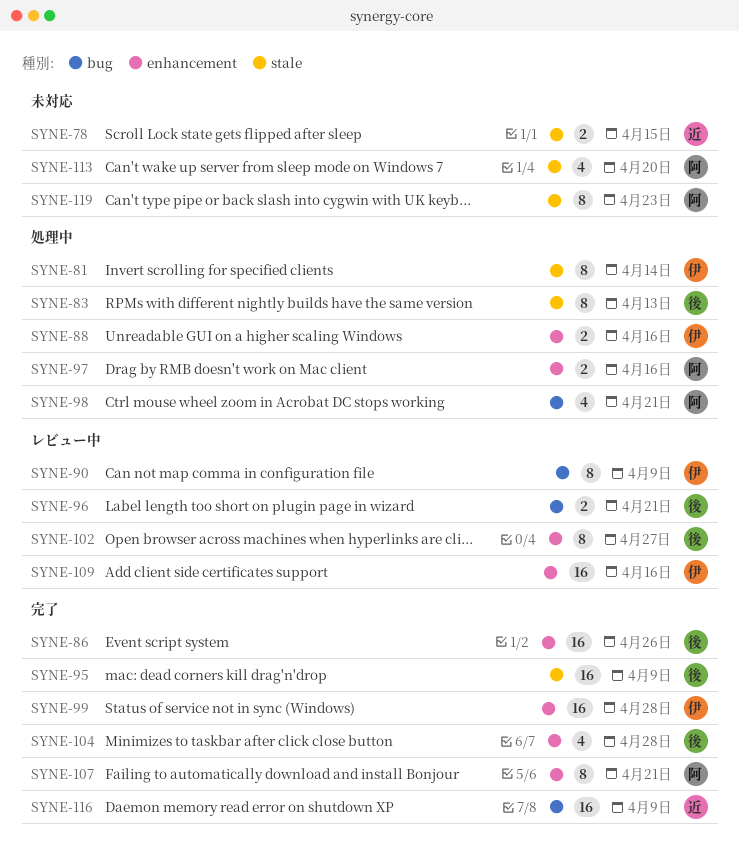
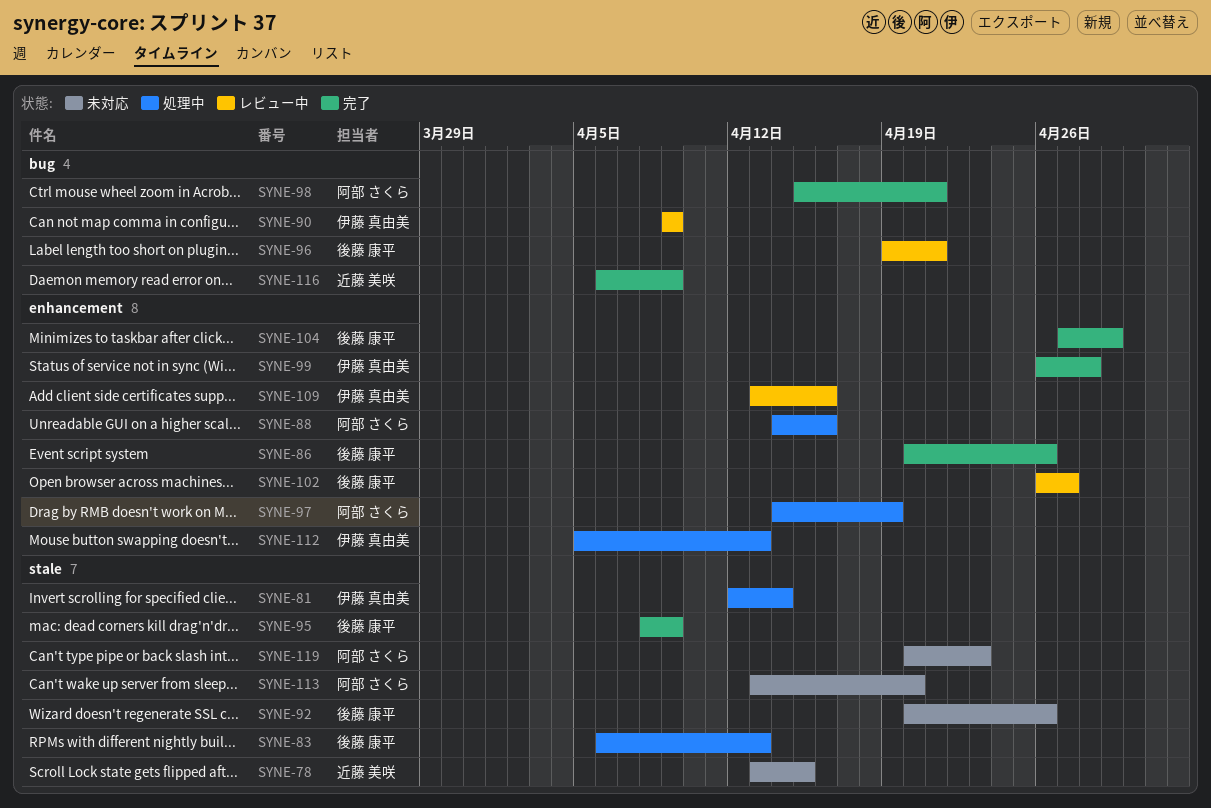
SYNE-88, owner: 伊藤 真由美 -> 阿部 さくら
SYNE-92: none -> present
SYNE-97, due: Apr 16 -> Apr 19
SYNE-98, status: 処理中 -> 完了
SYNE-104, due: Apr 28 -> Apr 29
SYNE-107: present -> none
SYNE-112: none -> present

